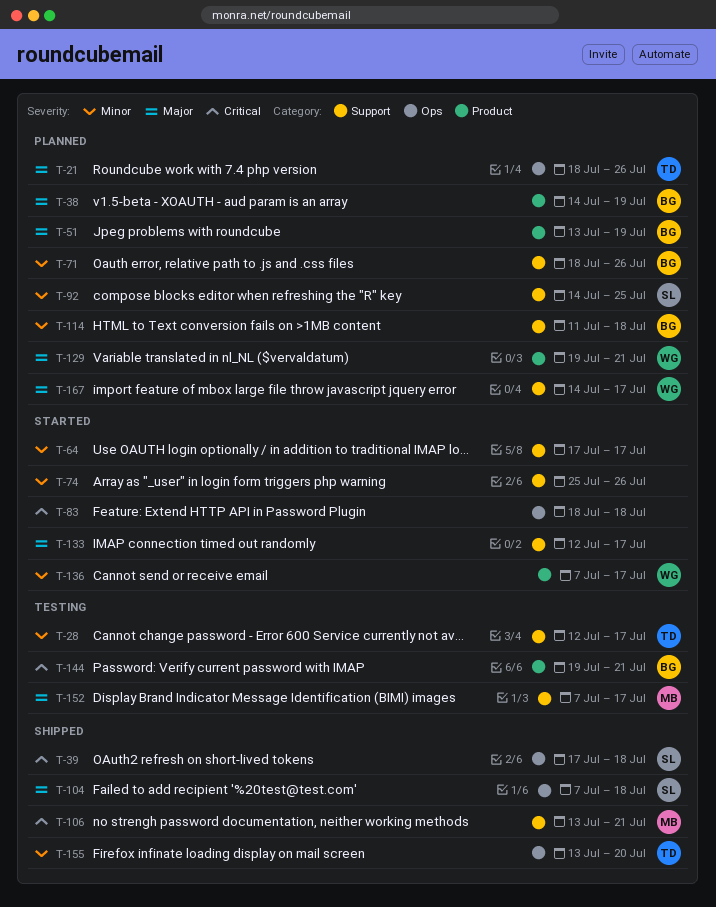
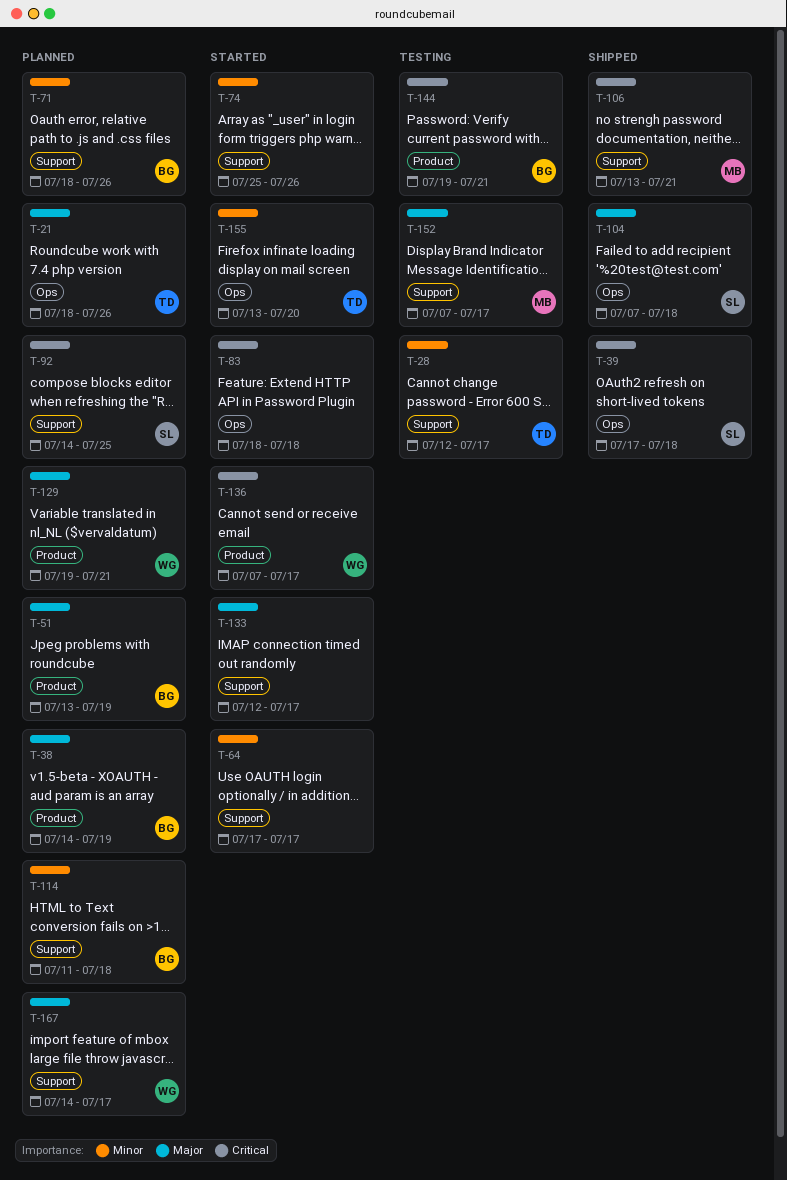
T-92, priority: Minor -> Critical
T-136, priority: Minor -> Critical
T-155, status: Shipped -> Started

